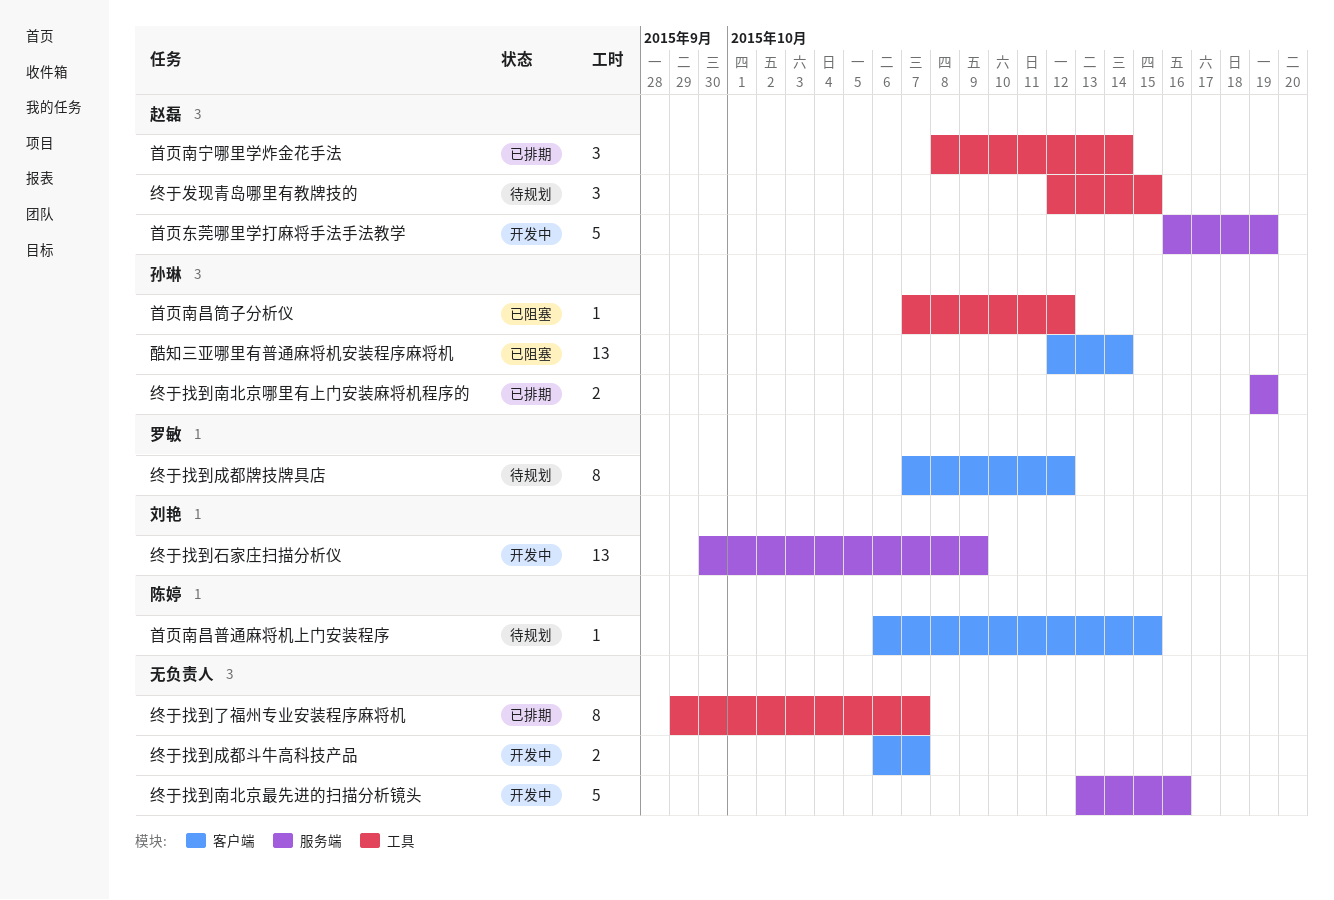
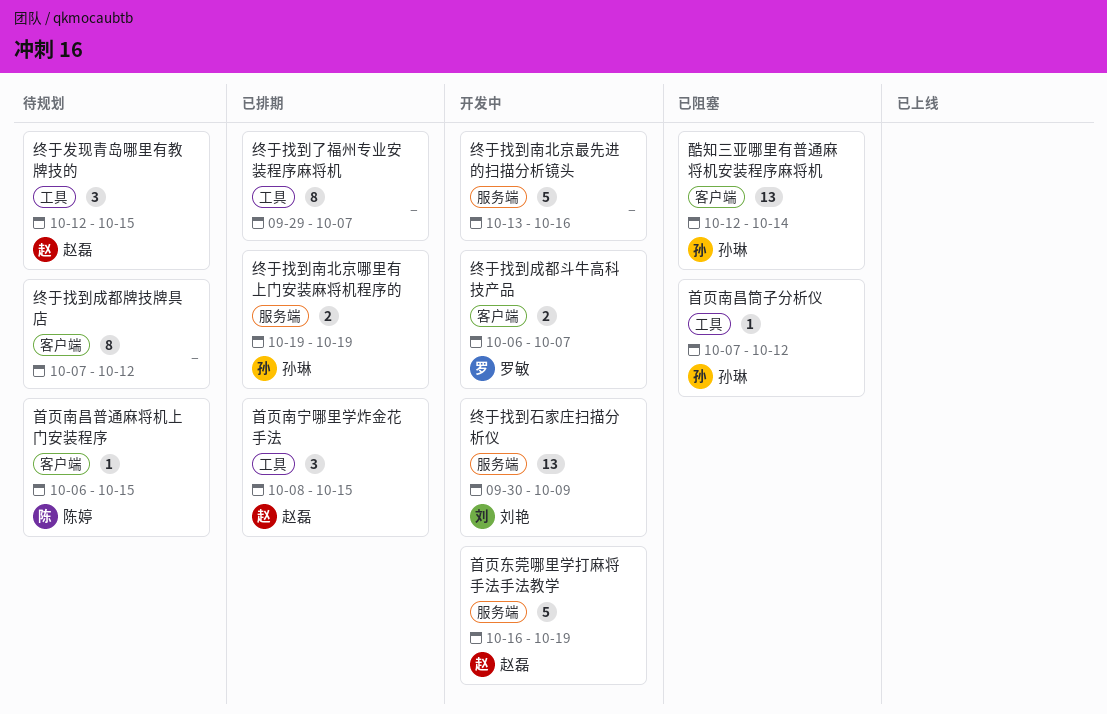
终于找到成都斗牛高科技产品, owner: none -> 罗敏
终于找到成都牌技牌具店, owner: 罗敏 -> none
首页南宁哪里学炸金花手法, due: Oct 14 -> Oct 15

